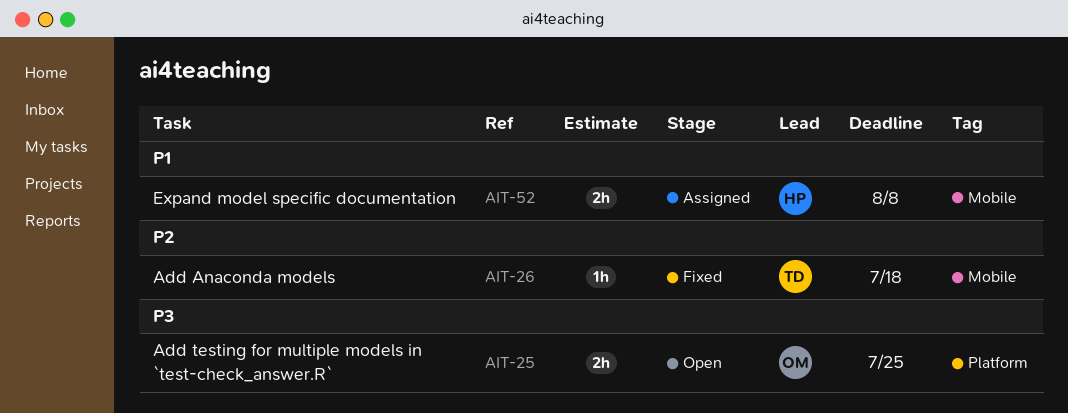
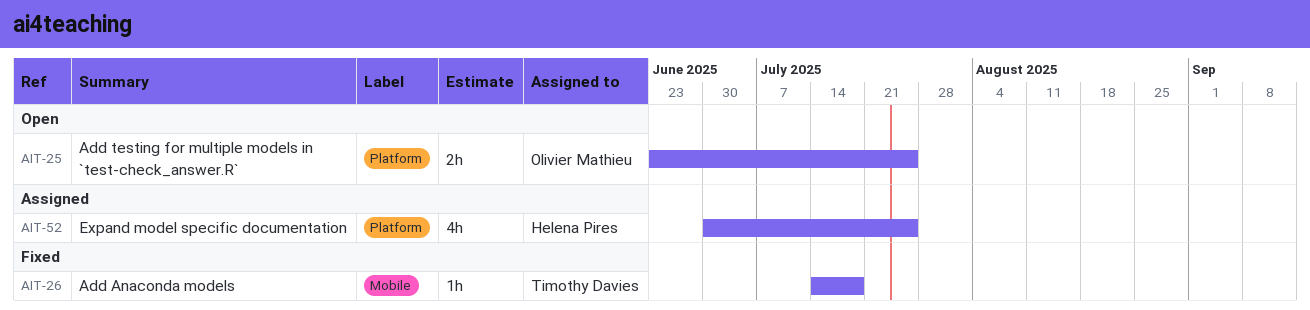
AIT-52, label: Mobile -> Platform
AIT-52, estimate: 2h -> 4h
AIT-52, due: Aug 8 -> Jul 25

